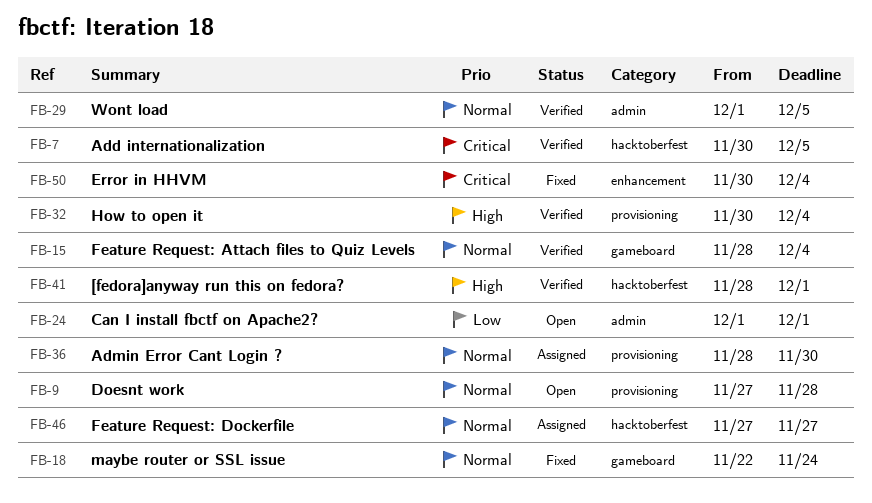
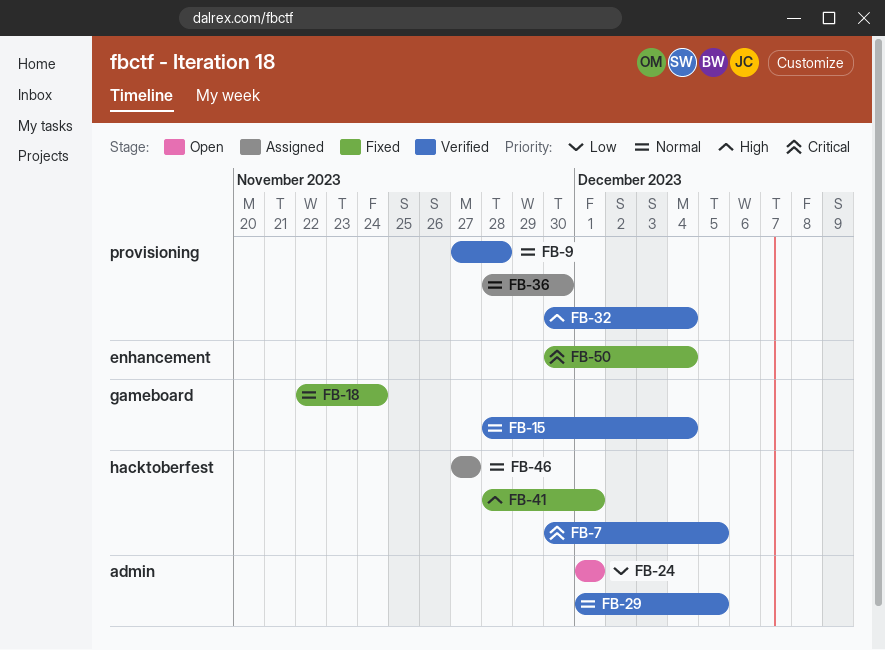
FB-9, status: Open -> Verified
FB-41, status: Verified -> Fixed

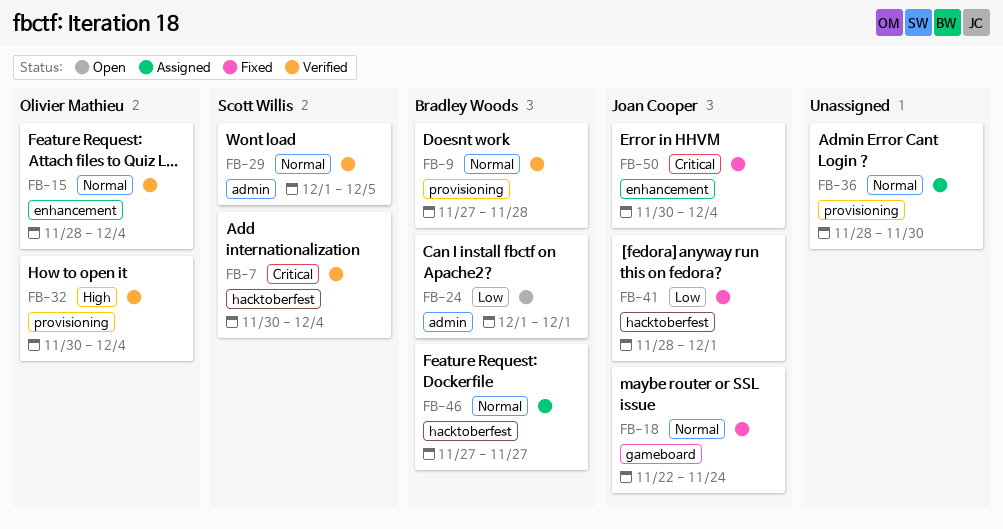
FB-7, due: Dec 5 -> Dec 4
FB-15, label: gameboard -> enhancement
FB-41, priority: High -> Low

